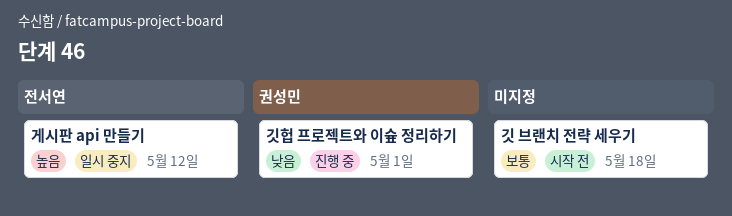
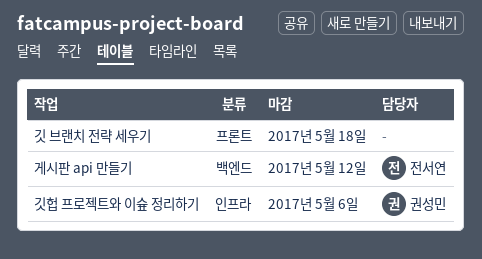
깃헙 프로젝트와 이슢 정리하기, due: May 1 -> May 6

